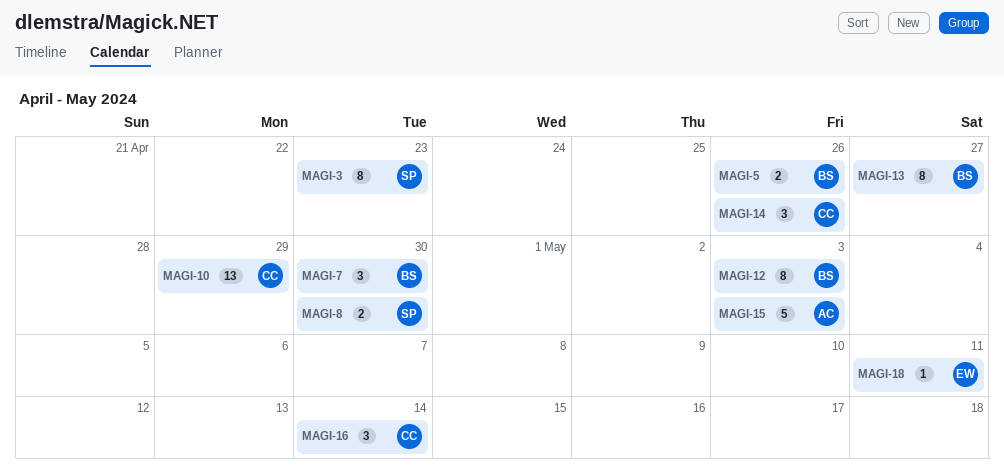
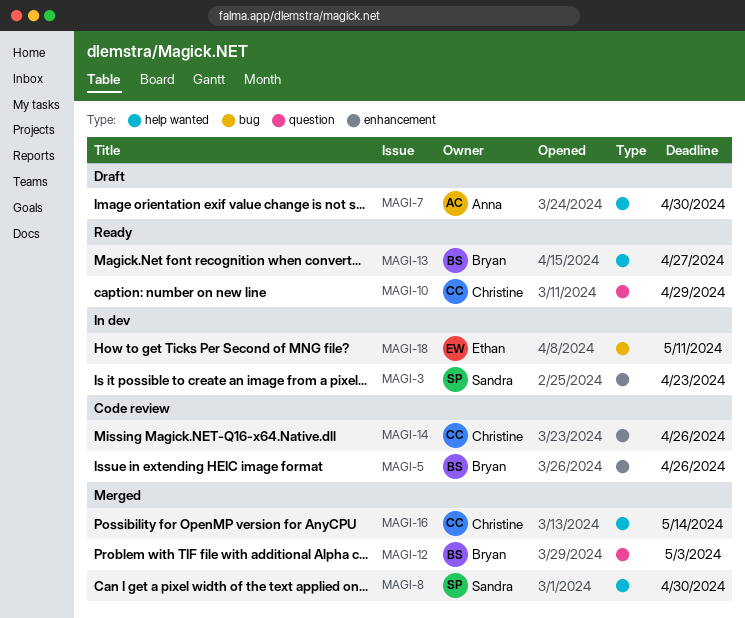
MAGI-7, owner: Bryan -> Anna
MAGI-15: present -> none

